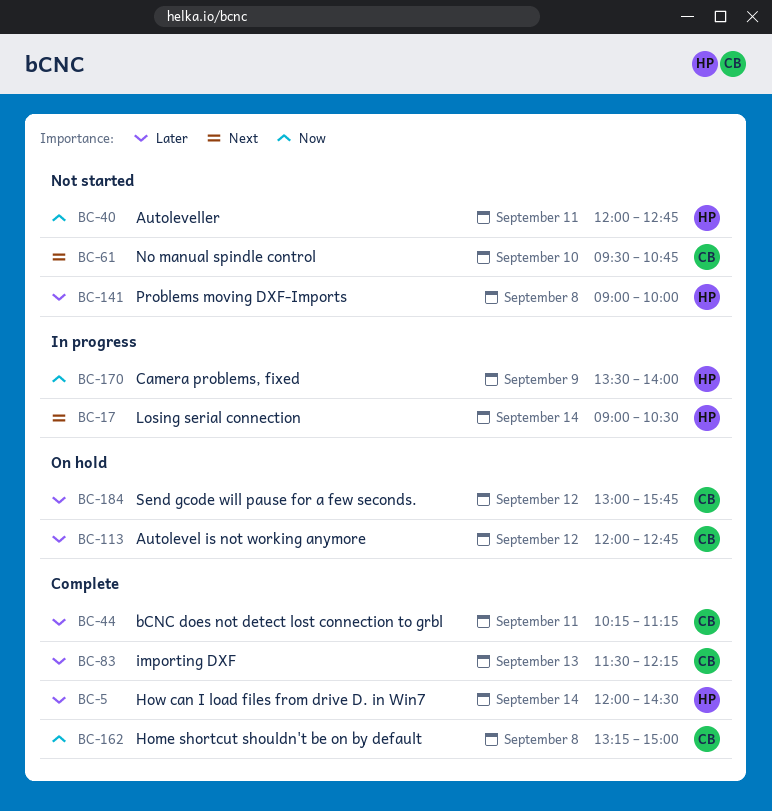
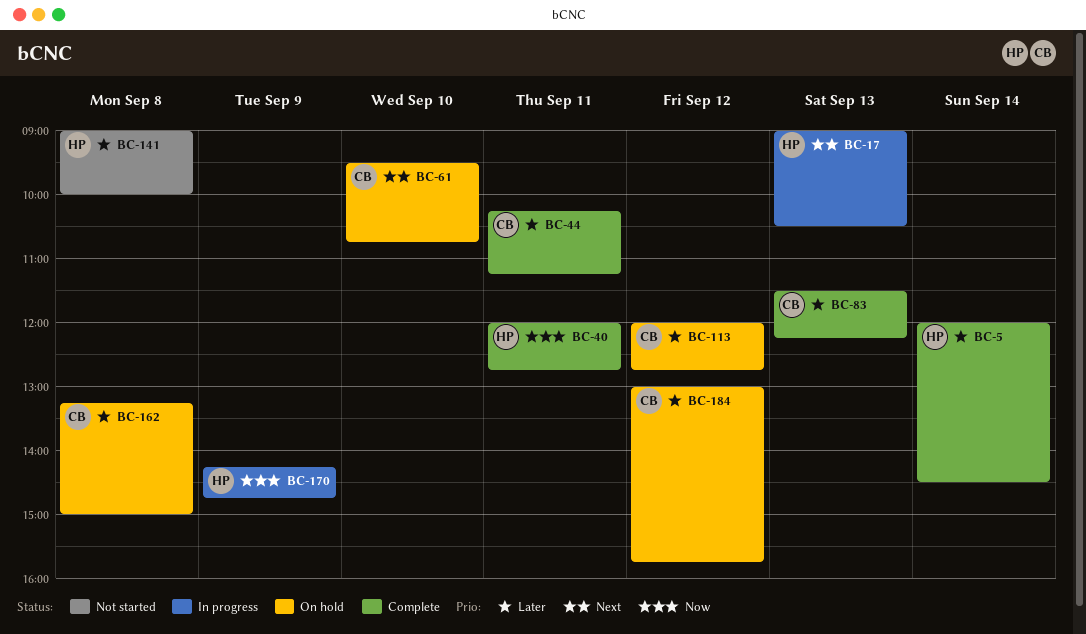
BC-17, day: Sep 14 -> Sep 13
BC-40, status: Not started -> Complete
BC-61, status: Not started -> On hold
BC-162, status: Complete -> On hold
BC-162, priority: Now -> Later
BC-170, begins: 13:30 -> 14:15
BC-170, ends: 14:00 -> 14:45

